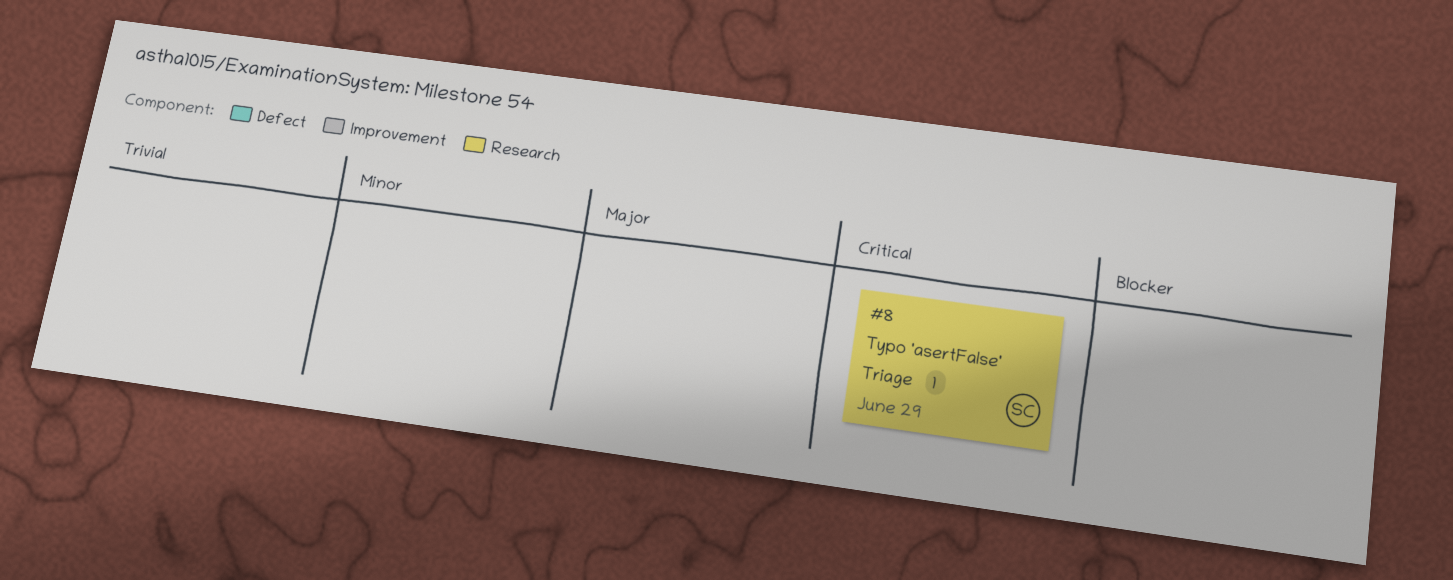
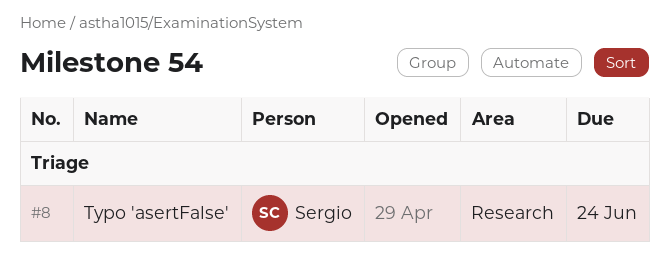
#8, due: Jun 29 -> Jun 24

